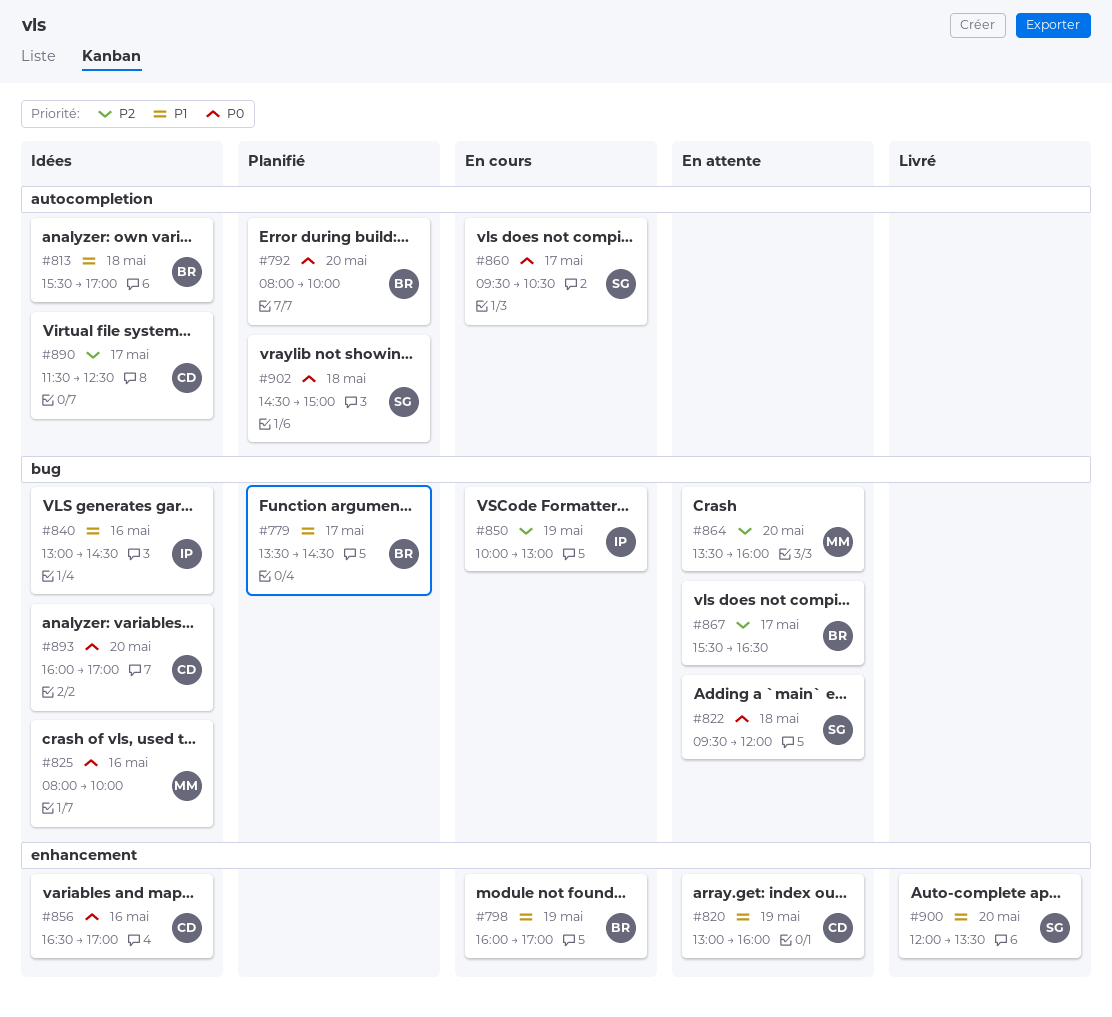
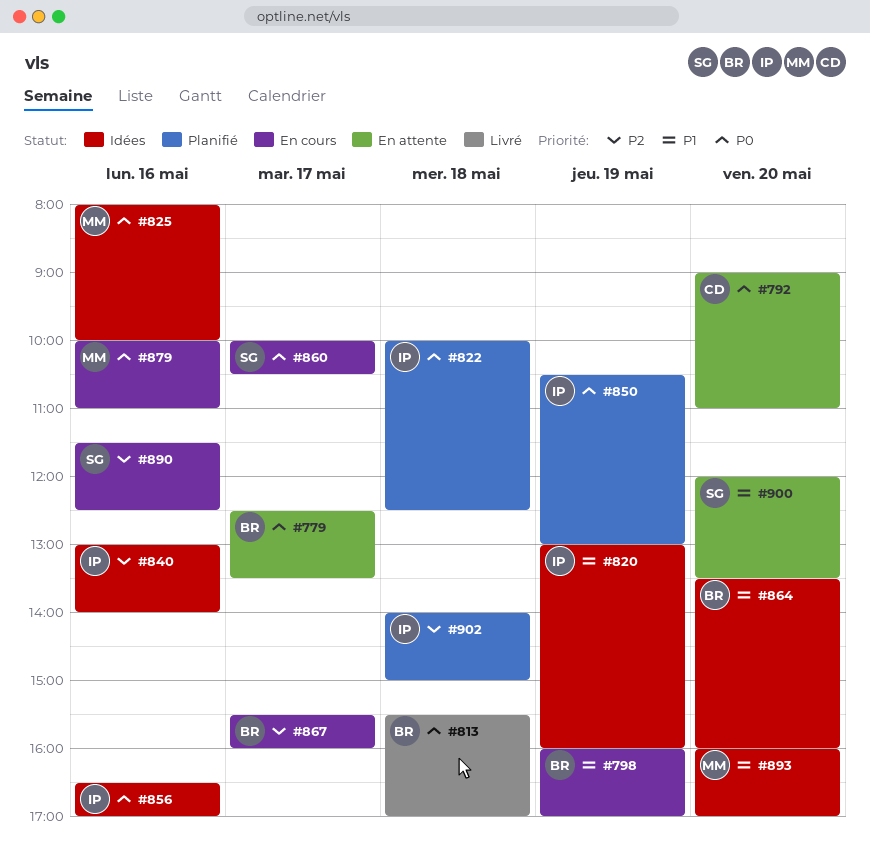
#779, status: Planifié -> En attente
#779, priority: P1 -> P0
#779, begins: 13:30 -> 12:30
#779, ends: 14:30 -> 13:30
#792, status: Planifié -> En attente
#792, owner: BR -> CD
#792, begins: 08:00 -> 09:00
#792, ends: 10:00 -> 11:00
#813, status: Idées -> Livré
#813, priority: P1 -> P0
#820, status: En attente -> Idées
#820, owner: CD -> IP
#822, status: En attente -> Planifié
#822, owner: SG -> IP
#822, begins: 09:30 -> 10:00
#822, ends: 12:00 -> 12:30
#840, priority: P1 -> P2
#840, ends: 14:30 -> 14:00
#850, status: En cours -> Planifié
#850, priority: P2 -> P0
#850, begins: 10:00 -> 10:30
#856, owner: CD -> IP
#860, begins: 09:30 -> 10:00
#864, status: En attente -> Idées
#864, owner: MM -> BR
#864, priority: P2 -> P1
#867, status: En attente -> En cours
#867, ends: 16:30 -> 16:00
#879: none -> present
#890, status: Idées -> En cours
#890, owner: CD -> SG
#890, day: May 17 -> May 16
#893, owner: CD -> MM
#893, priority: P0 -> P1
#900, status: Livré -> En attente
#902, owner: SG -> IP
#902, priority: P0 -> P2
#902, begins: 14:30 -> 14:00

